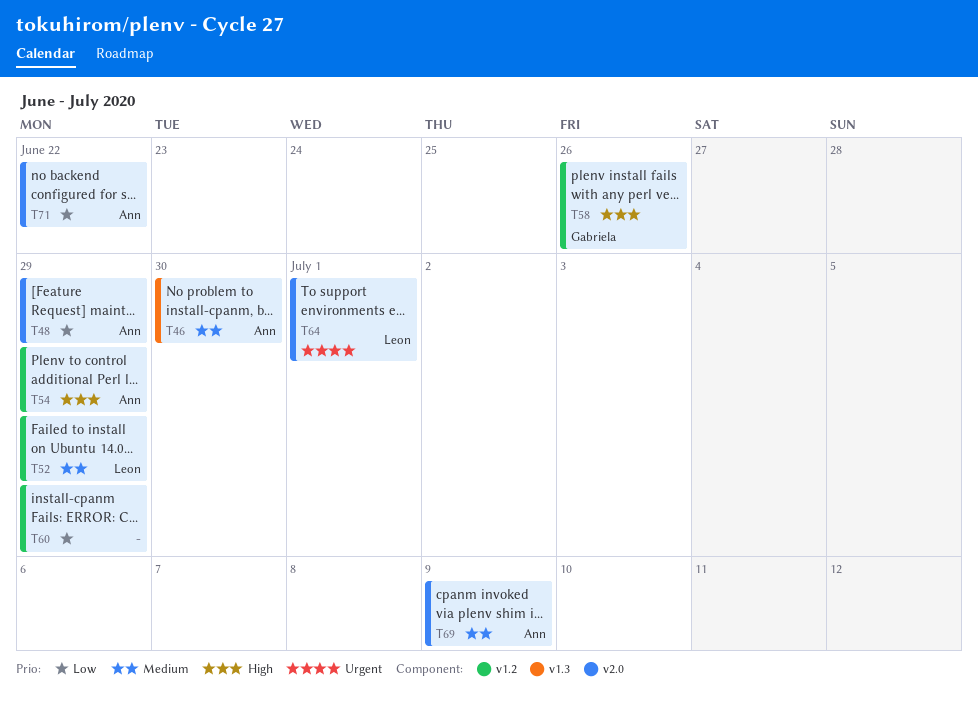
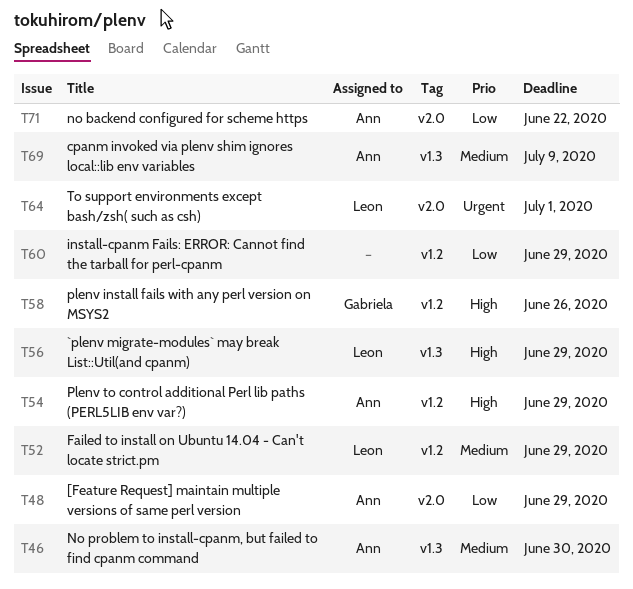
T56: none -> present
T69, label: v2.0 -> v1.3

